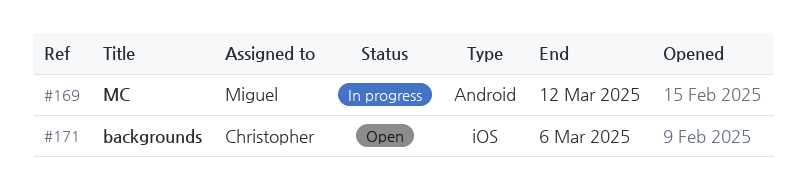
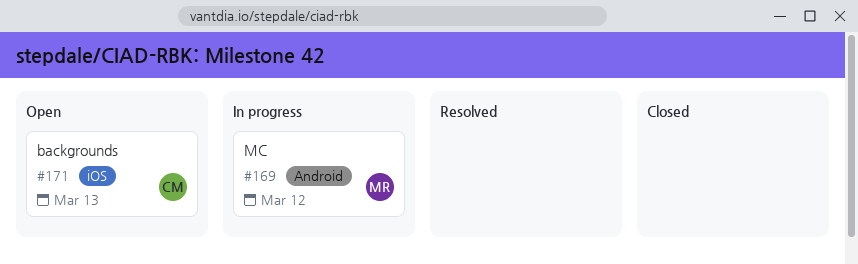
#171, due: Mar 6 -> Mar 13

